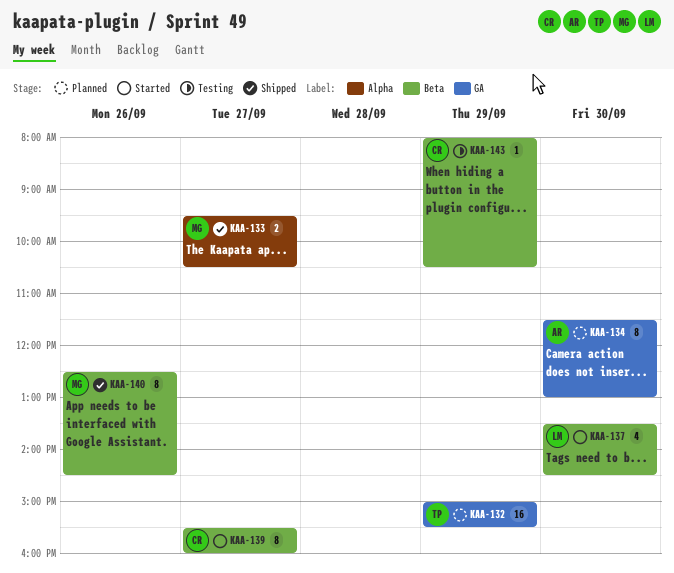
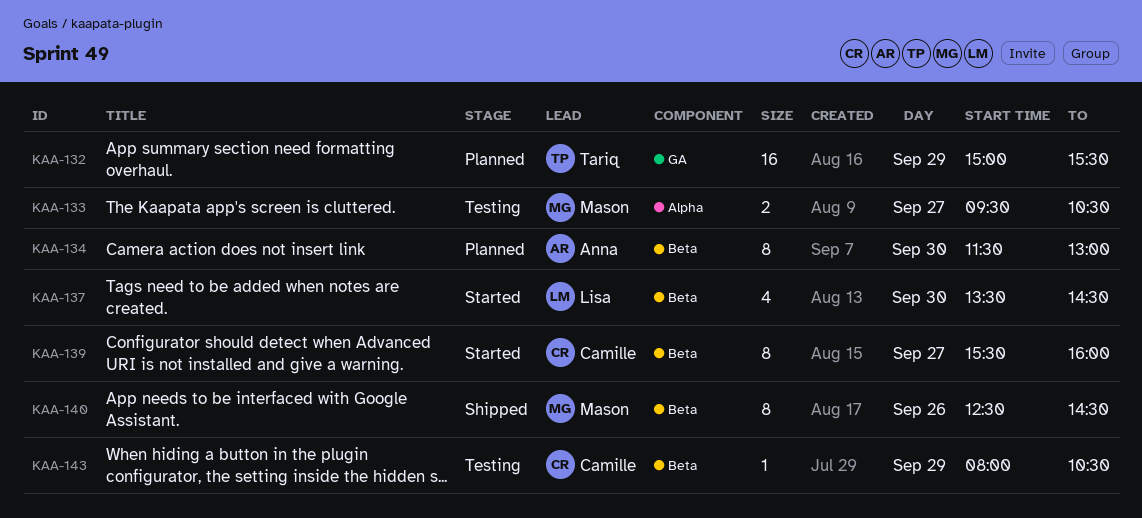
KAA-133, status: Shipped -> Testing
KAA-134, label: GA -> Beta

